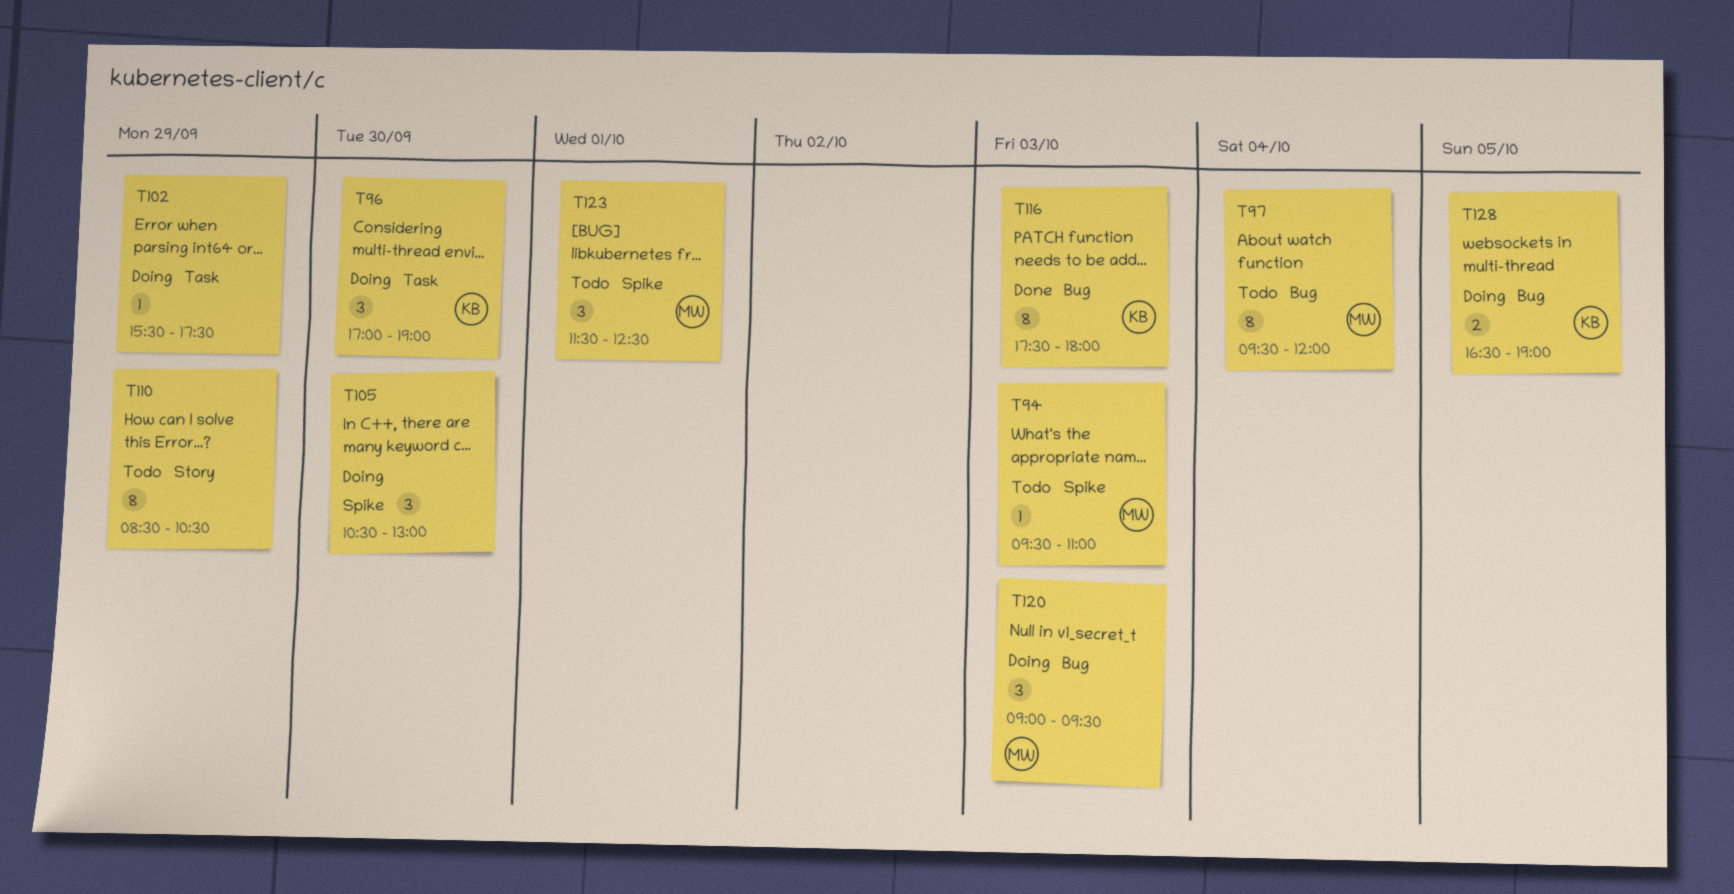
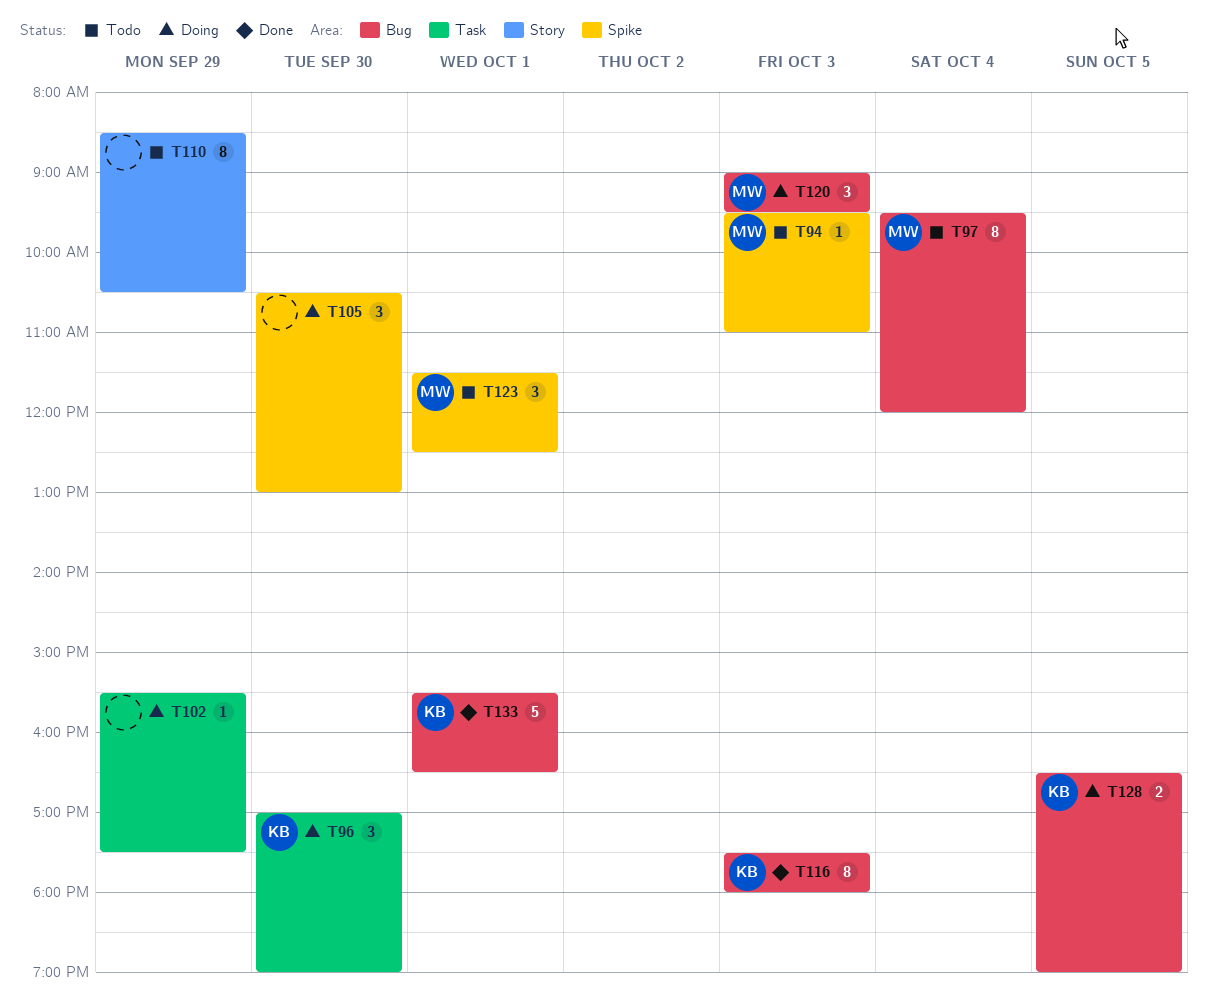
T133: none -> present

